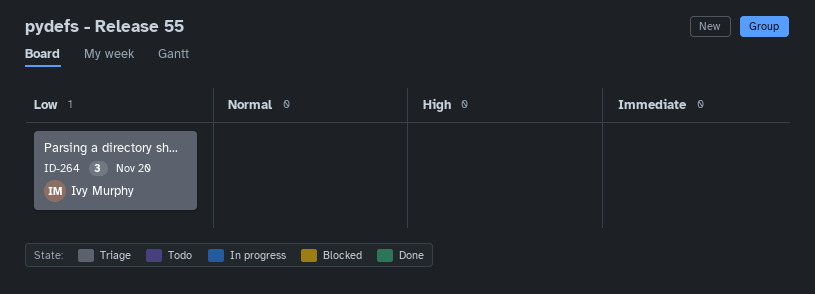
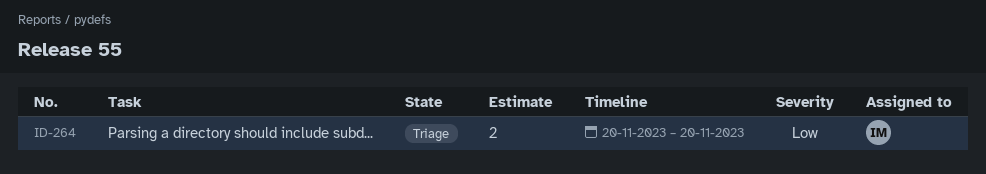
ID-264, estimate: 3 -> 2

